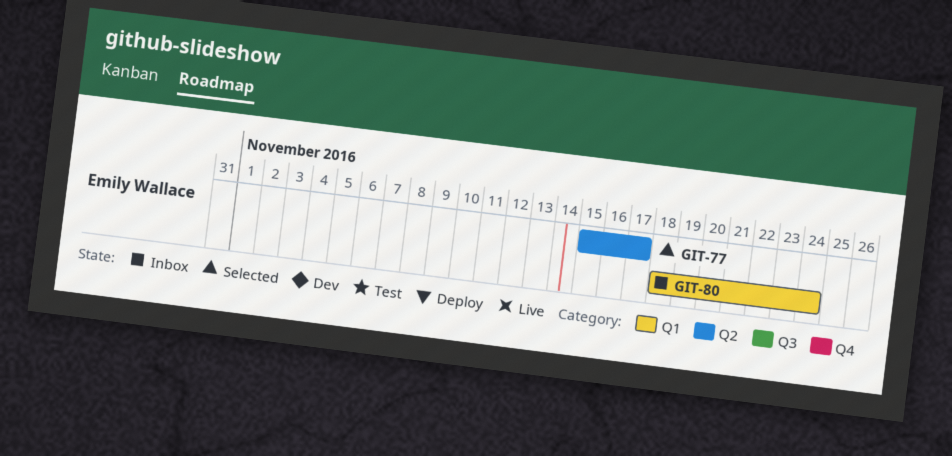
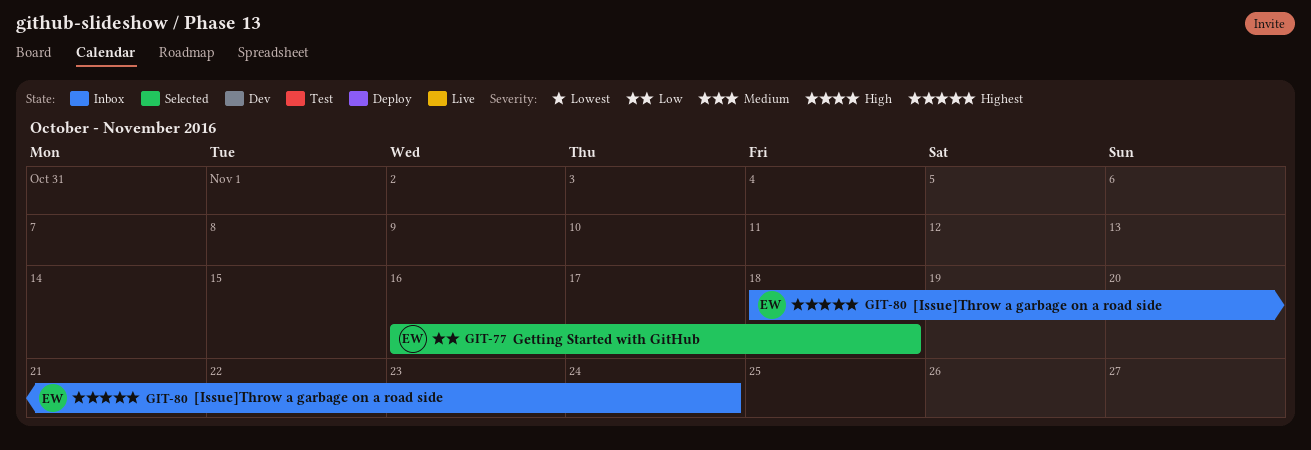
GIT-77, start: Nov 15 -> Nov 16
GIT-77, due: Nov 17 -> Nov 18

